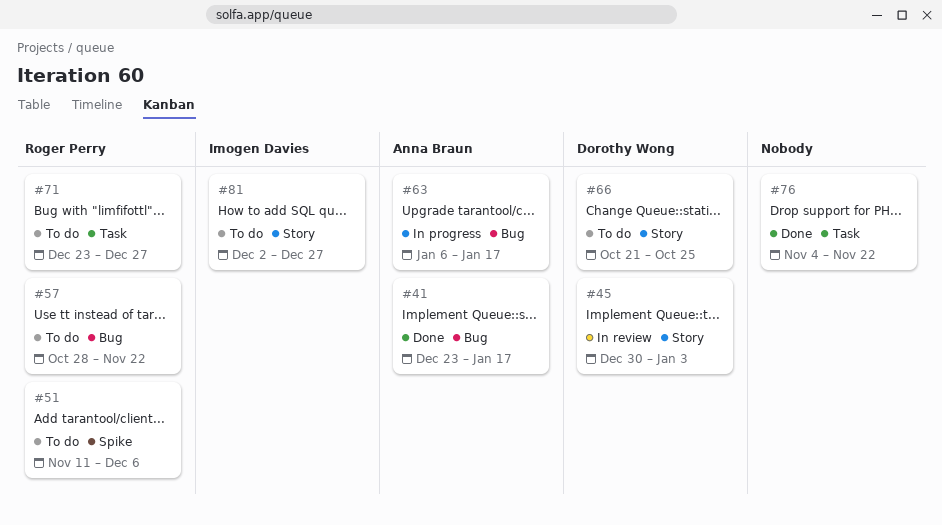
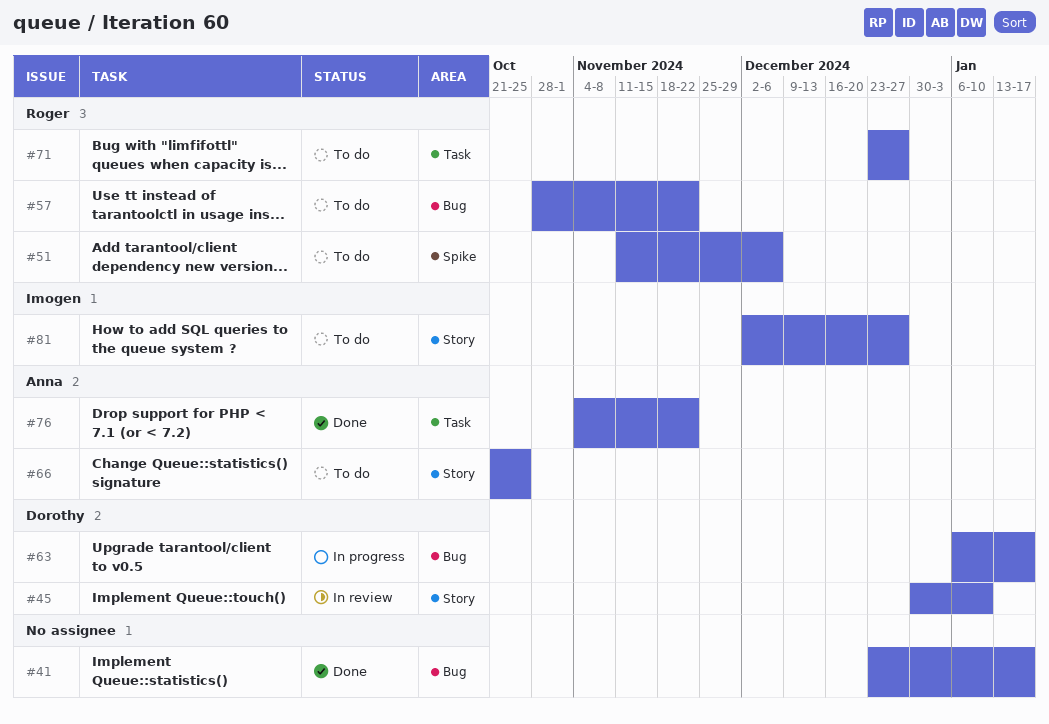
#41, owner: Anna Braun -> none
#45, due: Jan 3 -> Jan 10
#63, owner: Anna Braun -> Dorothy Wong
#66, owner: Dorothy Wong -> Anna Braun
#76, owner: none -> Anna Braun

